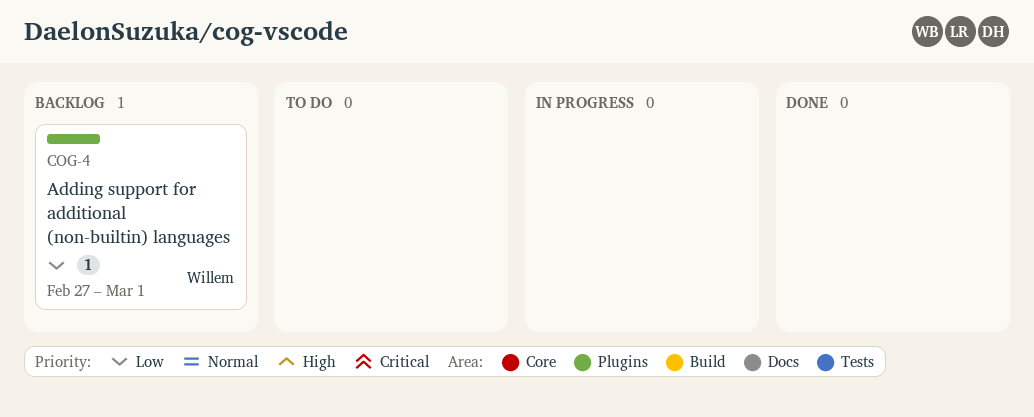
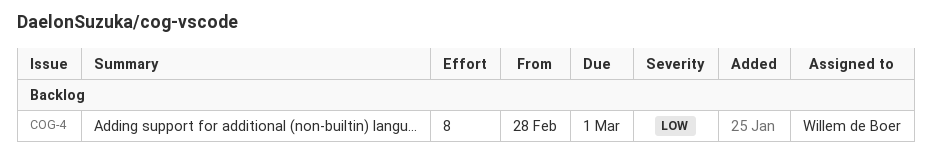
COG-4, estimate: 1 -> 8
COG-4, start: Feb 27 -> Feb 28

